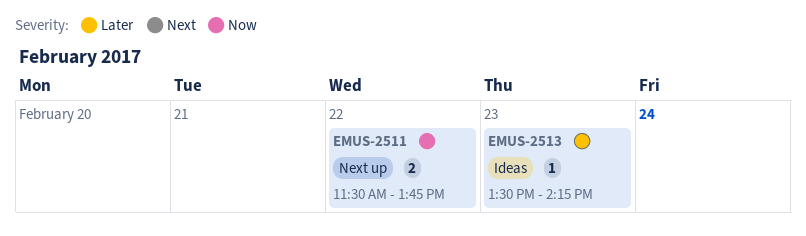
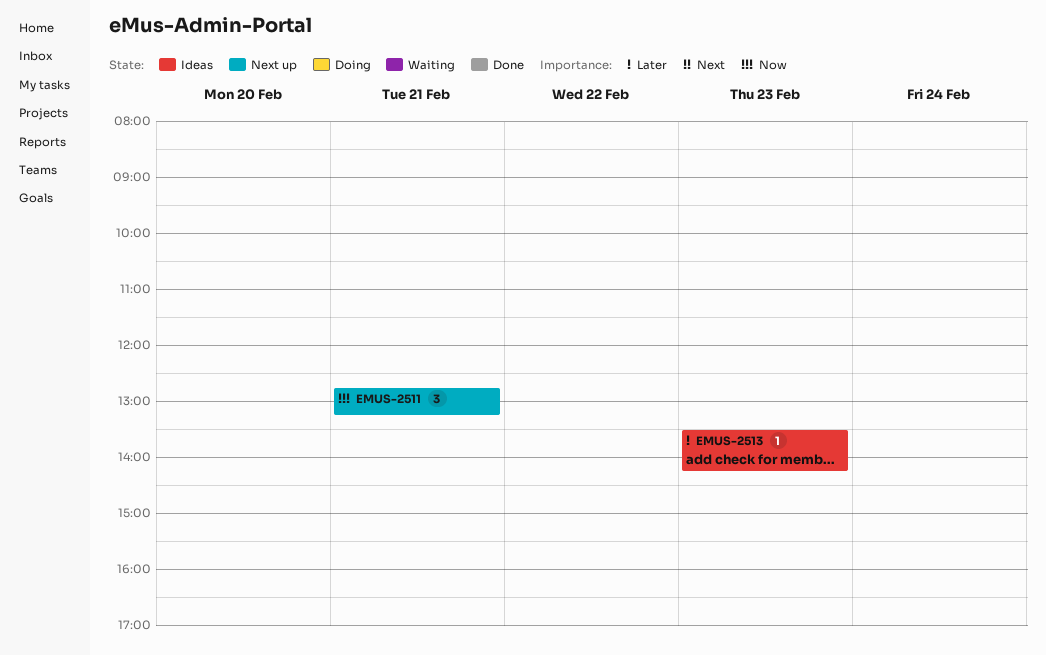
EMUS-2511, estimate: 2 -> 3
EMUS-2511, day: Feb 22 -> Feb 21
EMUS-2511, begins: 11:30 -> 12:45
EMUS-2511, ends: 13:45 -> 13:15

